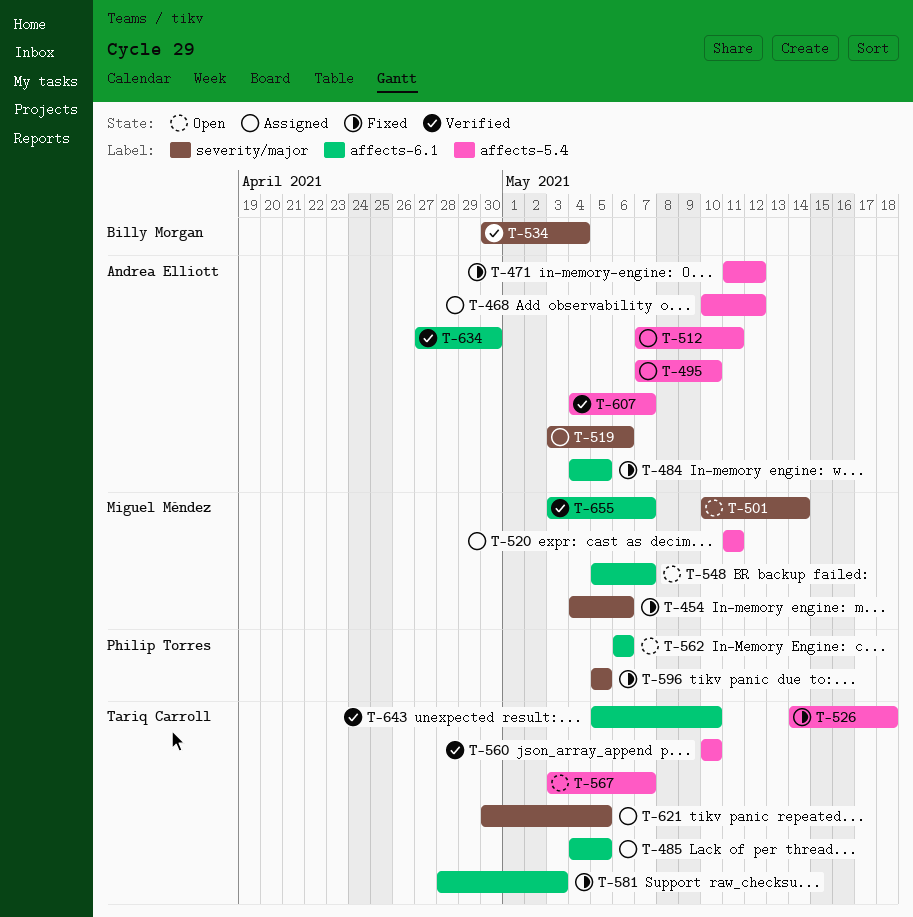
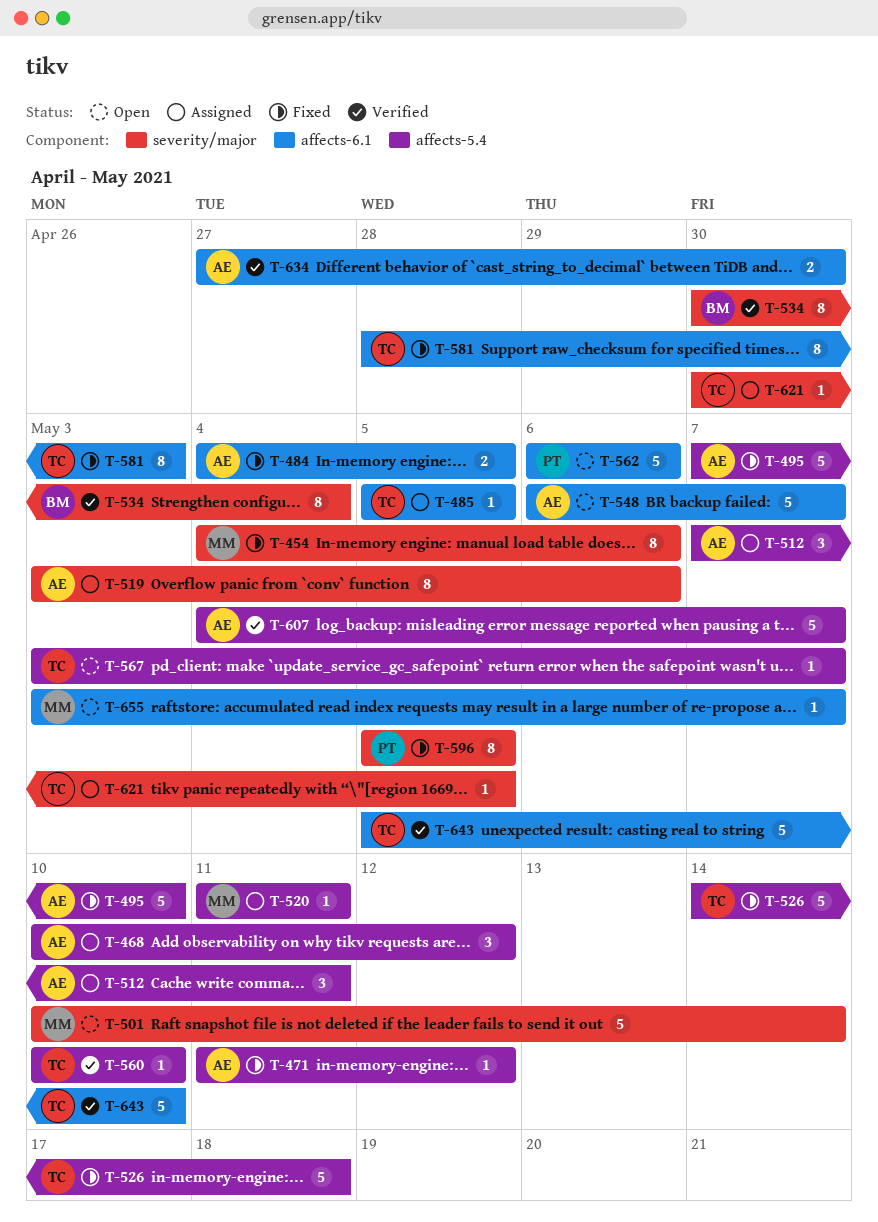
T-485, start: May 4 -> May 5
T-495, status: Assigned -> Fixed
T-548, owner: Miguel Méndez -> Andrea Elliott
T-548, start: May 5 -> May 6
T-655, status: Verified -> Open

